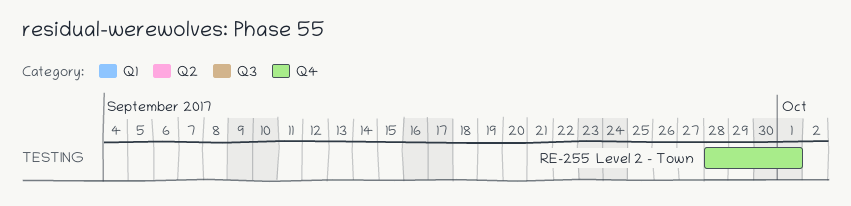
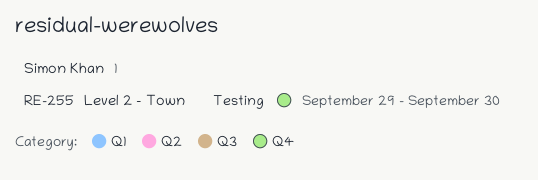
RE-255, start: Sep 28 -> Sep 29
RE-255, due: Oct 1 -> Sep 30

